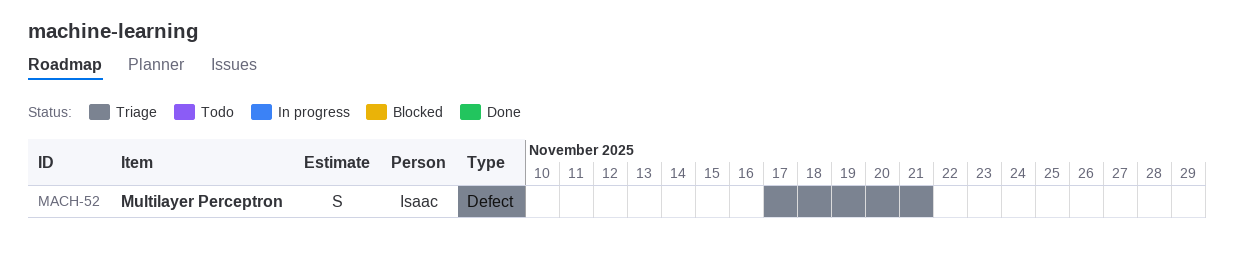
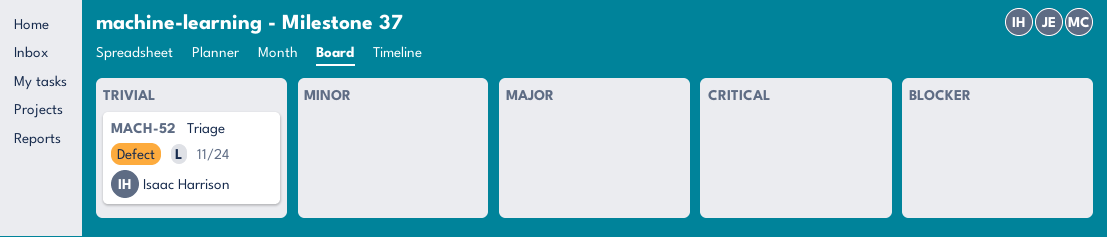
MACH-52, estimate: S -> L
MACH-52, due: Nov 21 -> Nov 24

